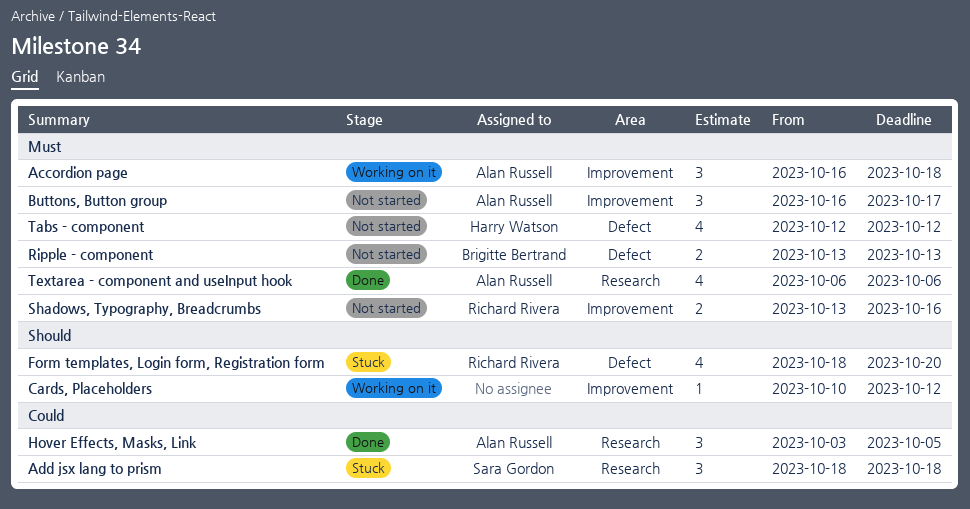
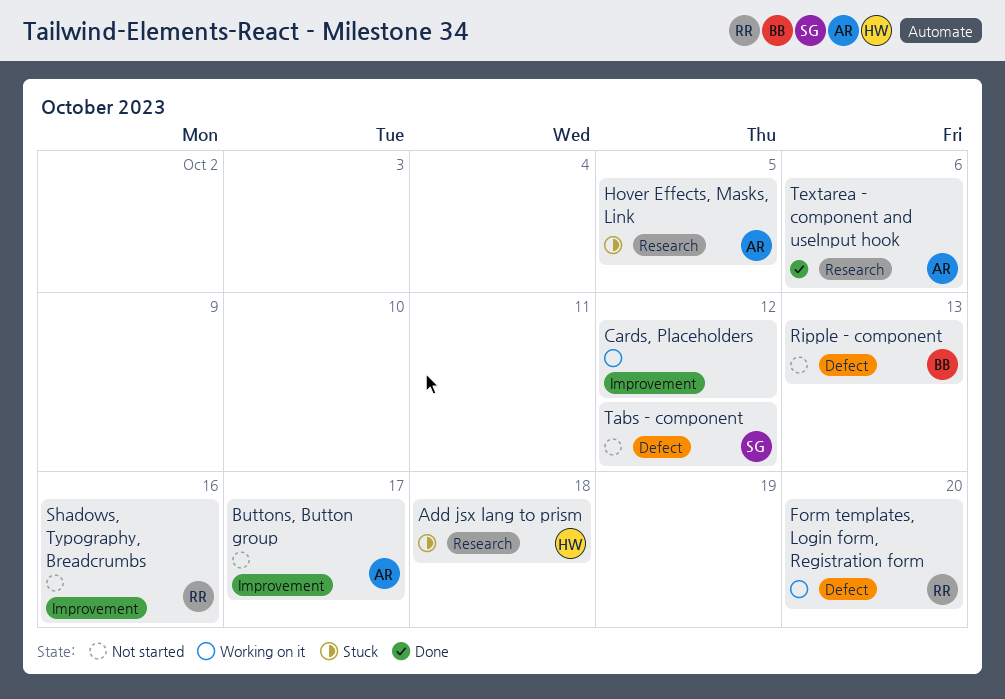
Accordion page: present -> none
Add jsx lang to prism, owner: Sara Gordon -> Harry Watson
Form templates, Login form, Registration form, status: Stuck -> Working on it
Hover Effects, Masks, Link, status: Done -> Stuck
Tabs - component, owner: Harry Watson -> Sara Gordon

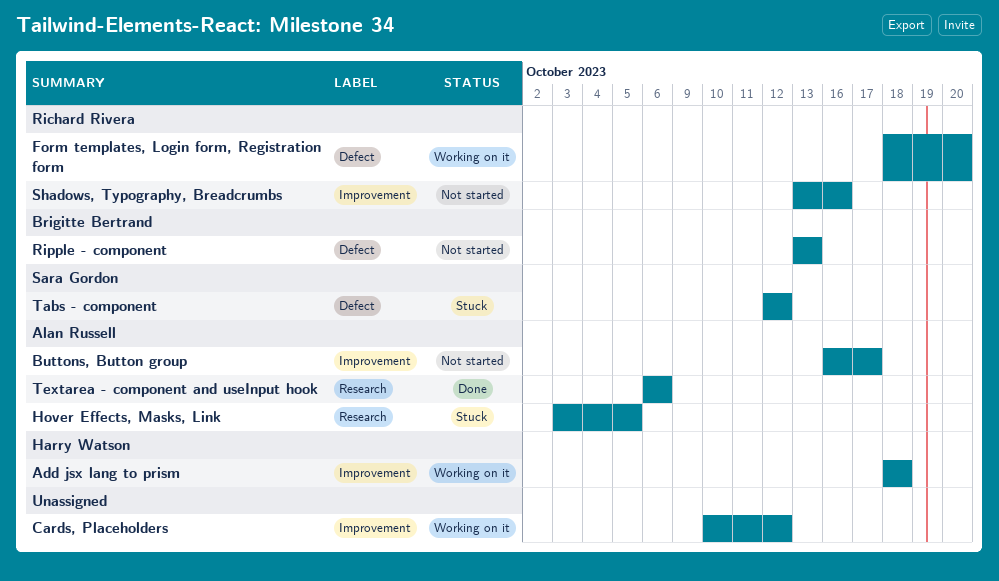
Add jsx lang to prism, status: Stuck -> Working on it
Add jsx lang to prism, label: Research -> Improvement
Tabs - component, status: Not started -> Stuck

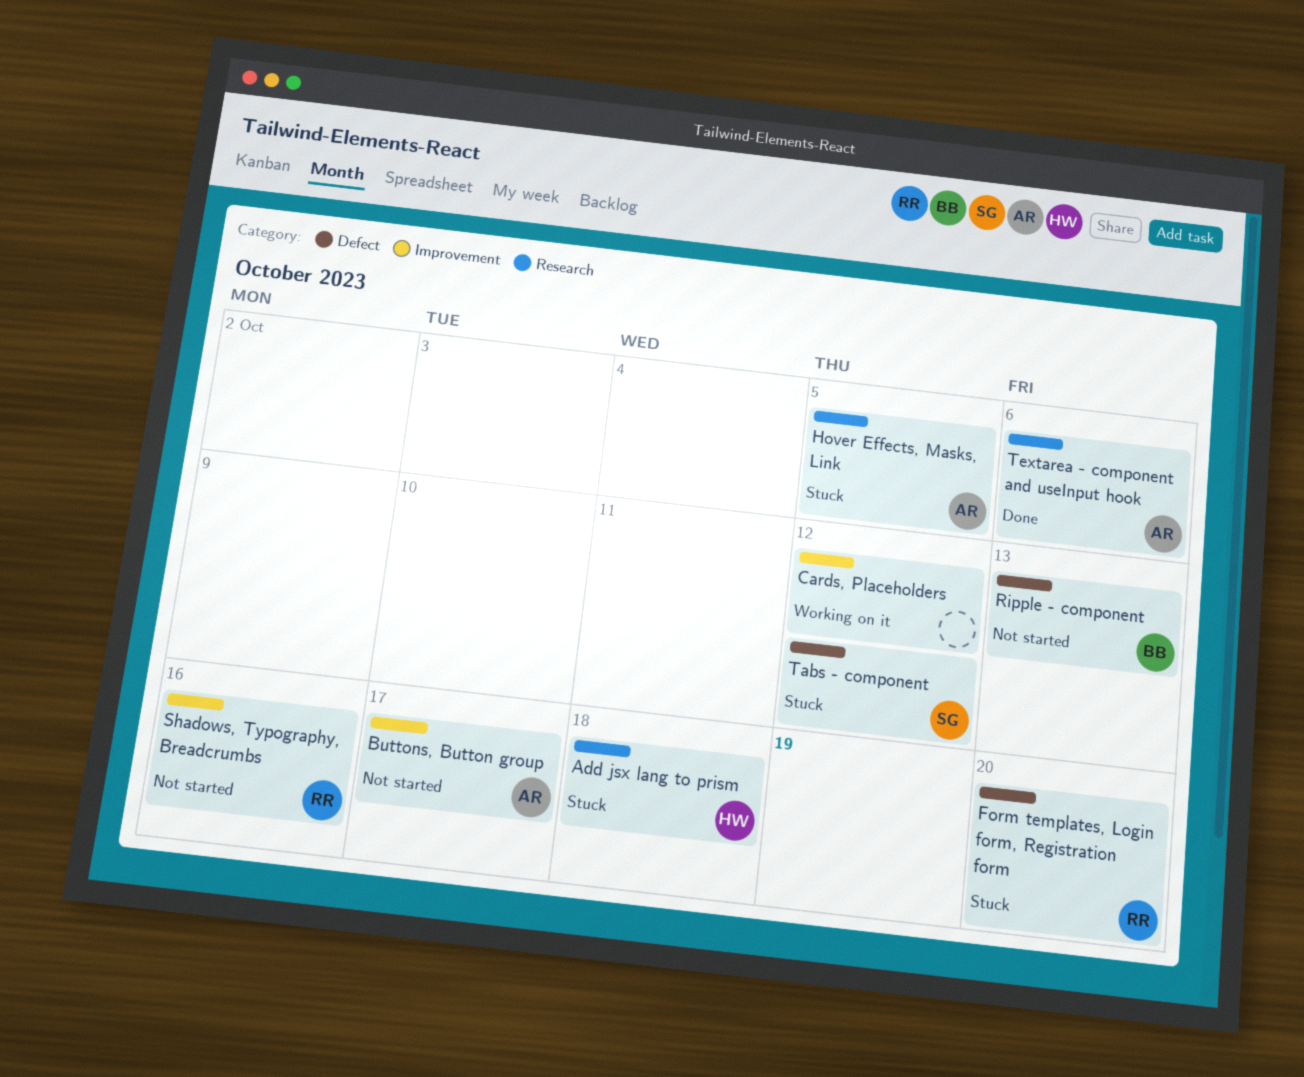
Add jsx lang to prism, status: Working on it -> Stuck
Add jsx lang to prism, label: Improvement -> Research
Form templates, Login form, Registration form, status: Working on it -> Stuck

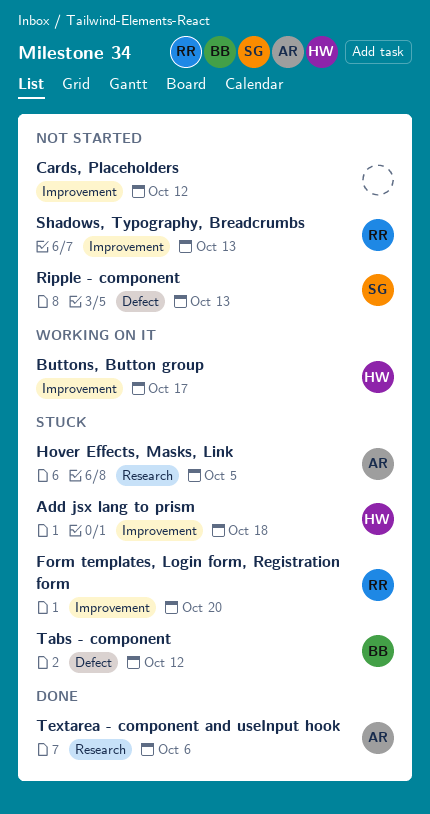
Add jsx lang to prism, label: Research -> Improvement
Buttons, Button group, status: Not started -> Working on it
Buttons, Button group, owner: AR -> HW
Cards, Placeholders, status: Working on it -> Not started
Form templates, Login form, Registration form, label: Defect -> Improvement
Ripple - component, owner: BB -> SG
Shadows, Typography, Breadcrumbs, due: Oct 16 -> Oct 13
Tabs - component, owner: SG -> BB

